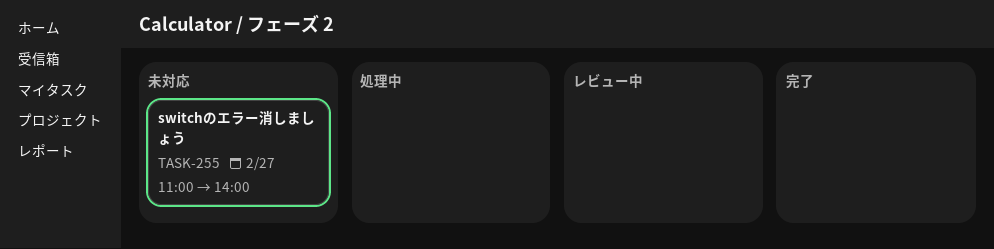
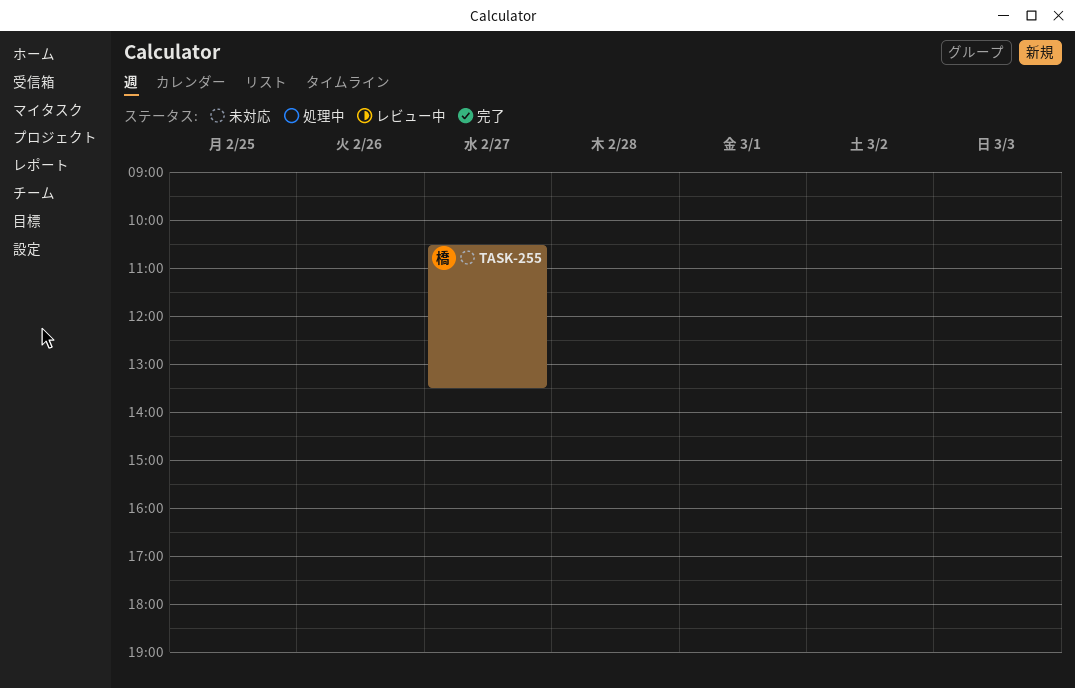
TASK-255, begins: 11:00 -> 10:30
TASK-255, ends: 14:00 -> 13:30

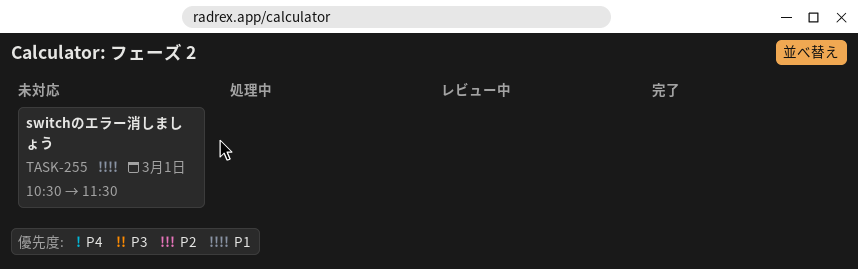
TASK-255, day: Feb 27 -> Mar 1
TASK-255, ends: 13:30 -> 11:30

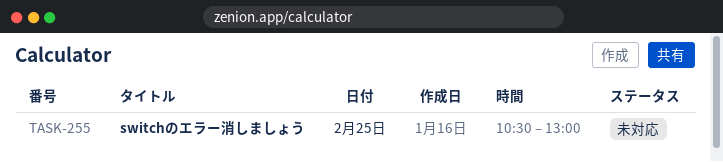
TASK-255, day: Mar 1 -> Feb 25
TASK-255, ends: 11:30 -> 13:00

